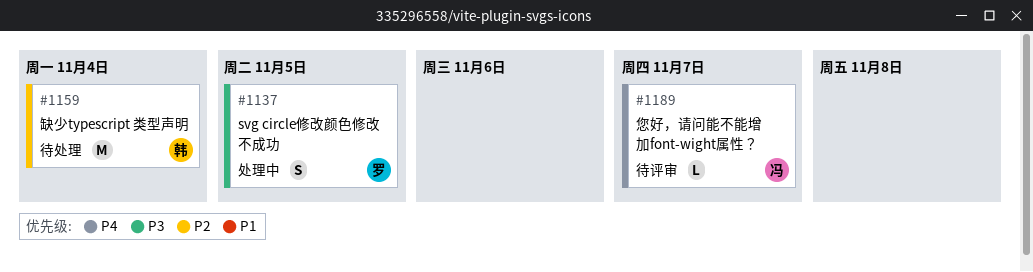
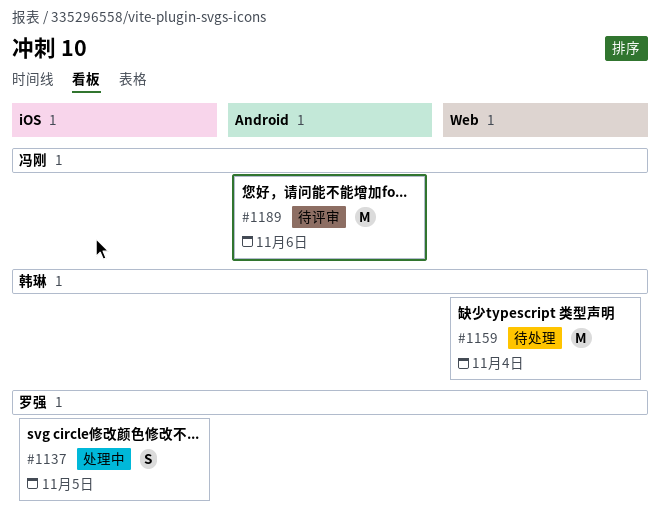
#1189, estimate: L -> M
#1189, due: Nov 7 -> Nov 6

